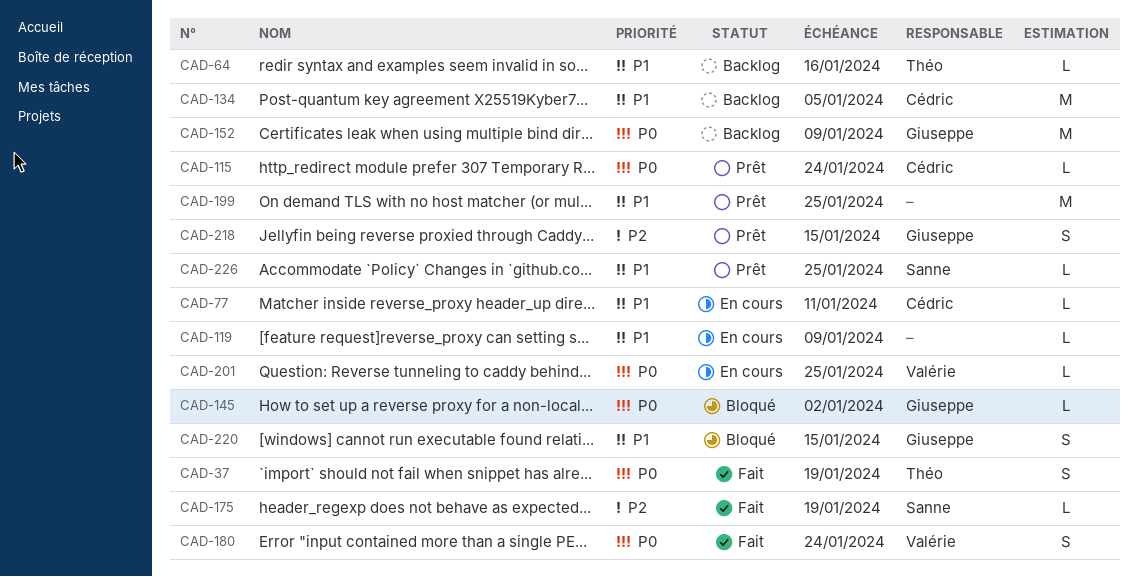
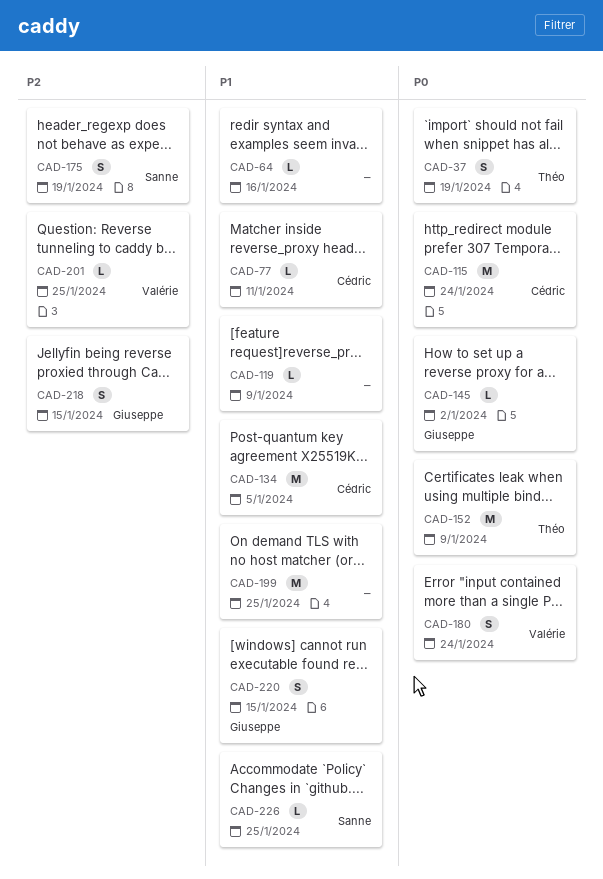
CAD-64, owner: Théo -> none
CAD-115, estimate: L -> M
CAD-152, owner: Giuseppe -> Théo
CAD-175, estimate: L -> S
CAD-201, priority: P0 -> P2

